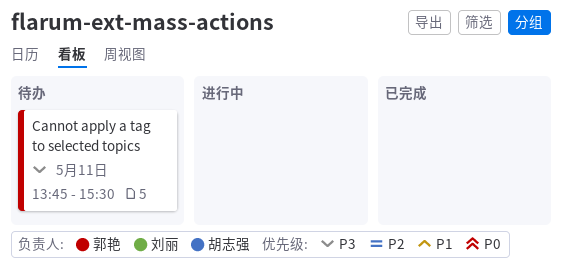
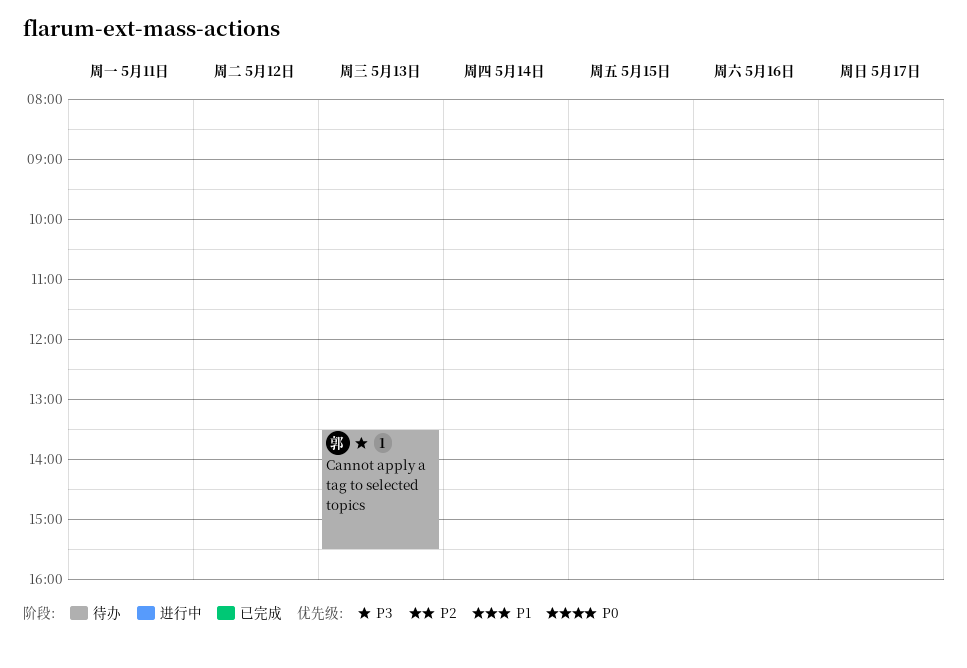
Cannot apply a tag to selected topics, day: May 11 -> May 13
Cannot apply a tag to selected topics, begins: 13:45 -> 13:30

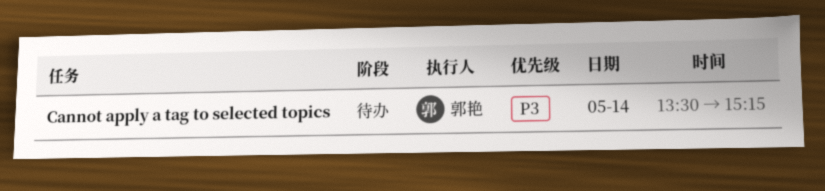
Cannot apply a tag to selected topics, day: May 13 -> May 14
Cannot apply a tag to selected topics, ends: 15:30 -> 15:15

